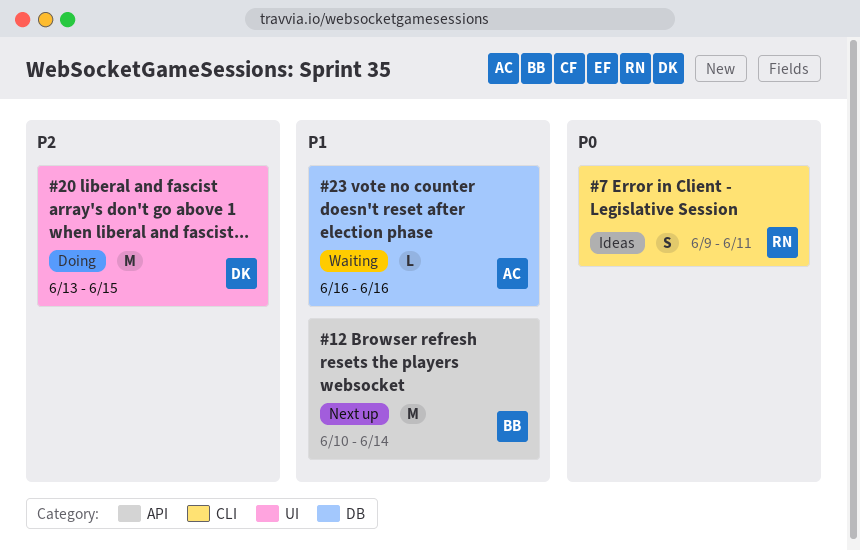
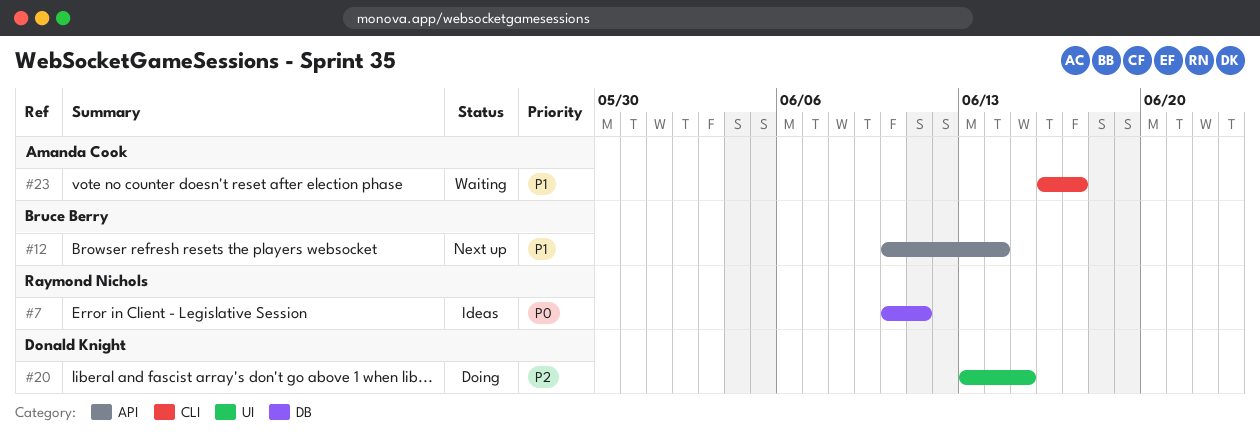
#7, label: CLI -> DB
#7, start: Jun 9 -> Jun 10
#23, label: DB -> CLI
#23, due: Jun 16 -> Jun 17

